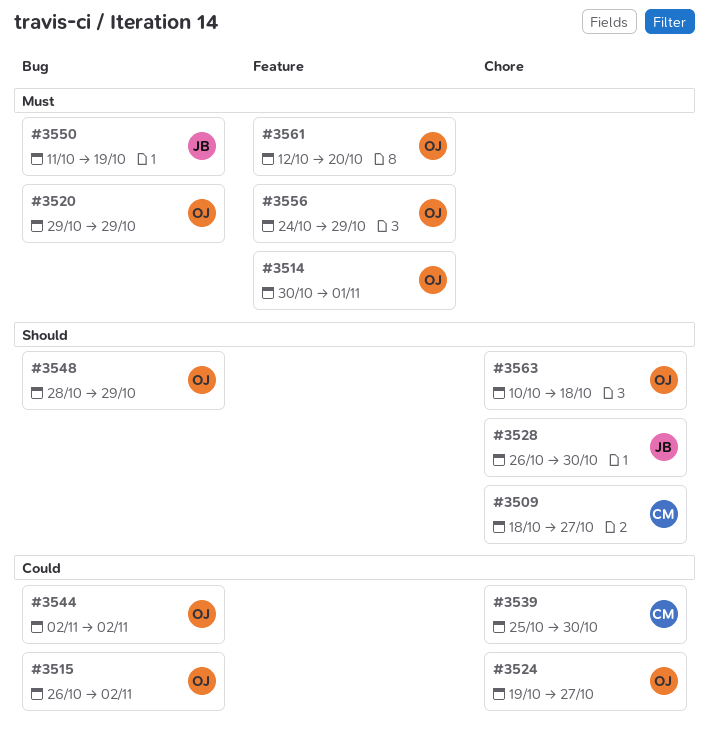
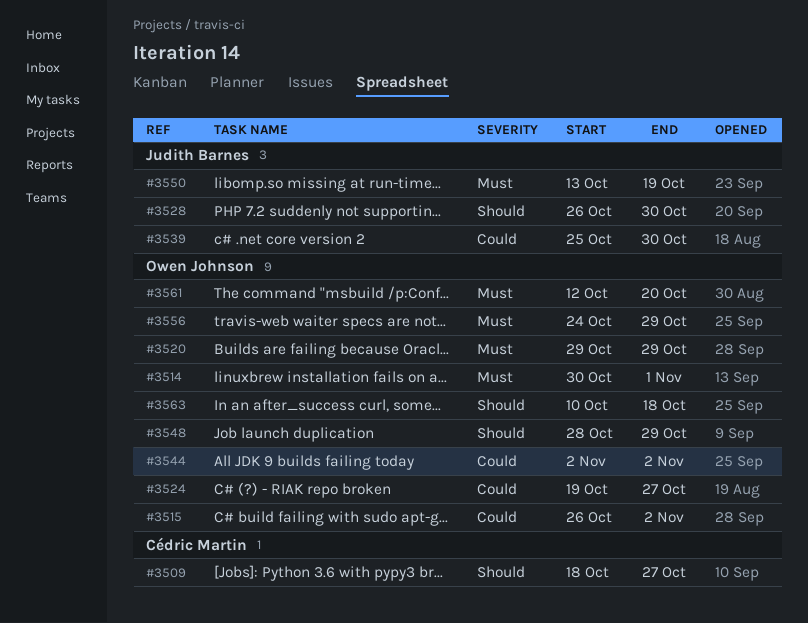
#3539, owner: Cédric Martin -> Judith Barnes
#3550, start: Oct 11 -> Oct 13

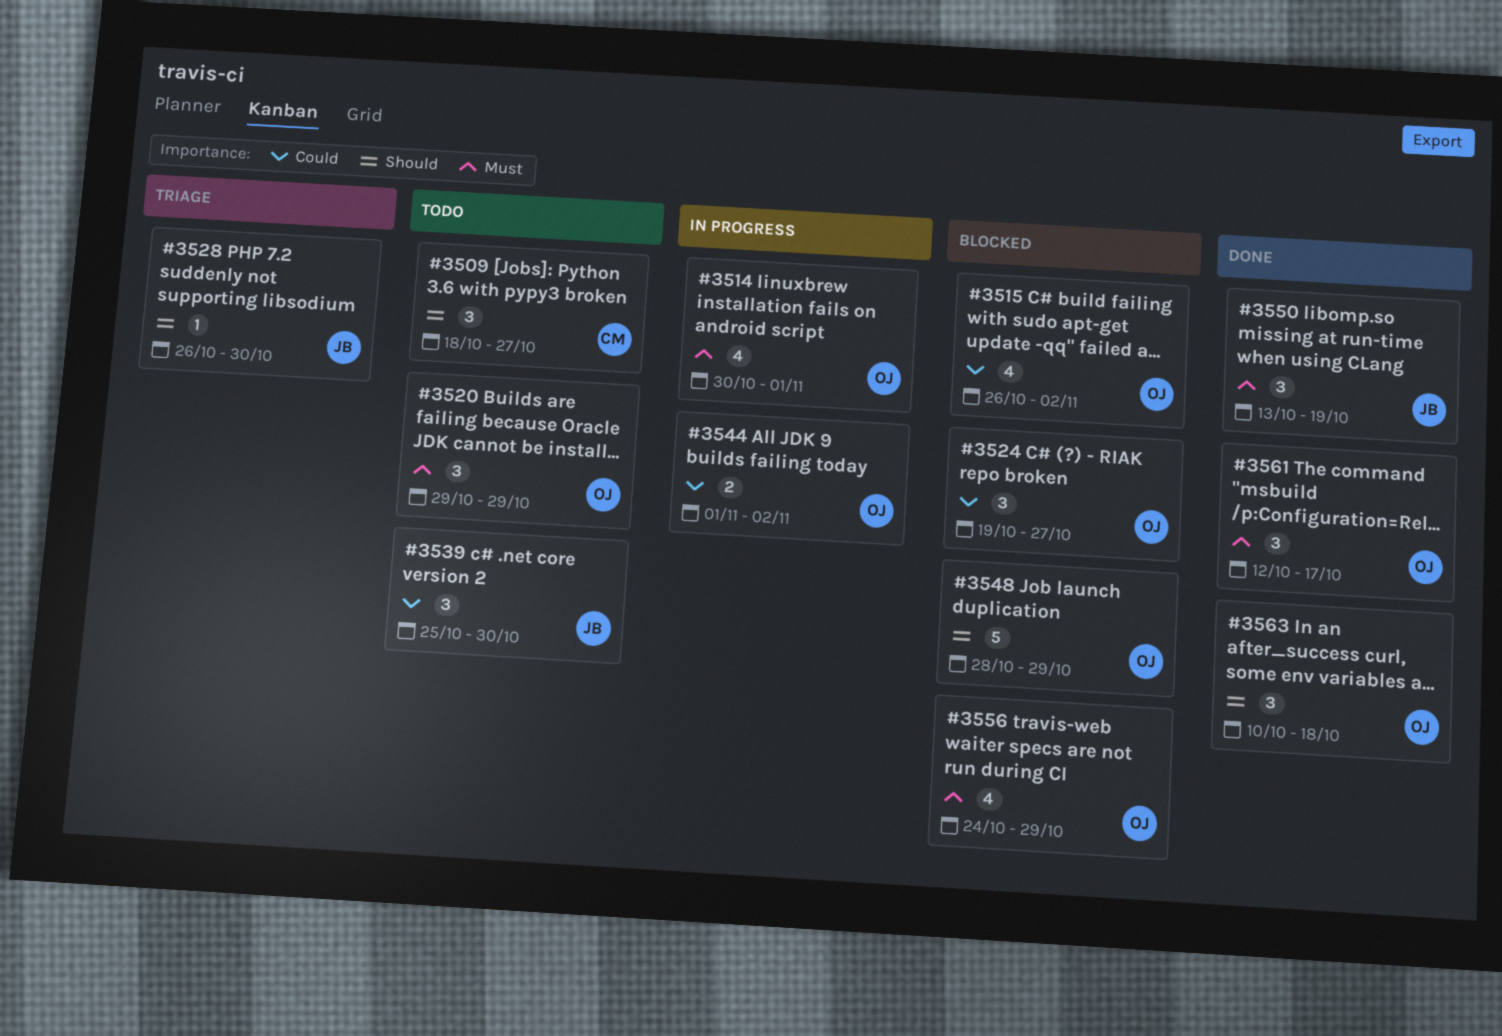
#3544, start: Nov 2 -> Nov 1
#3561, due: Oct 20 -> Oct 17

